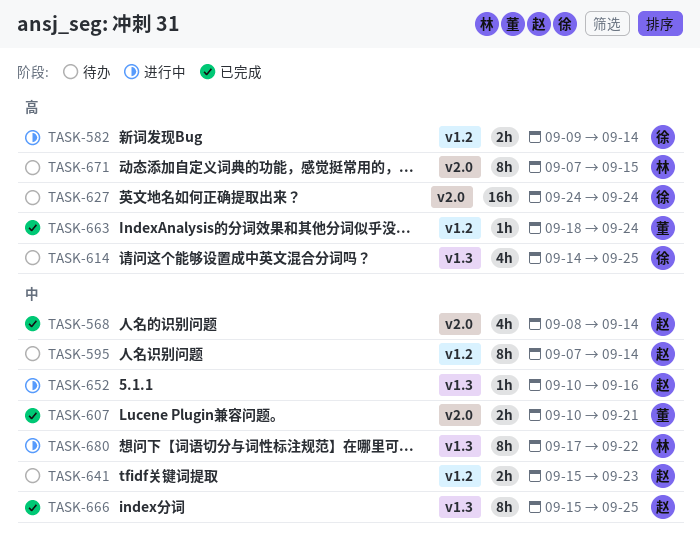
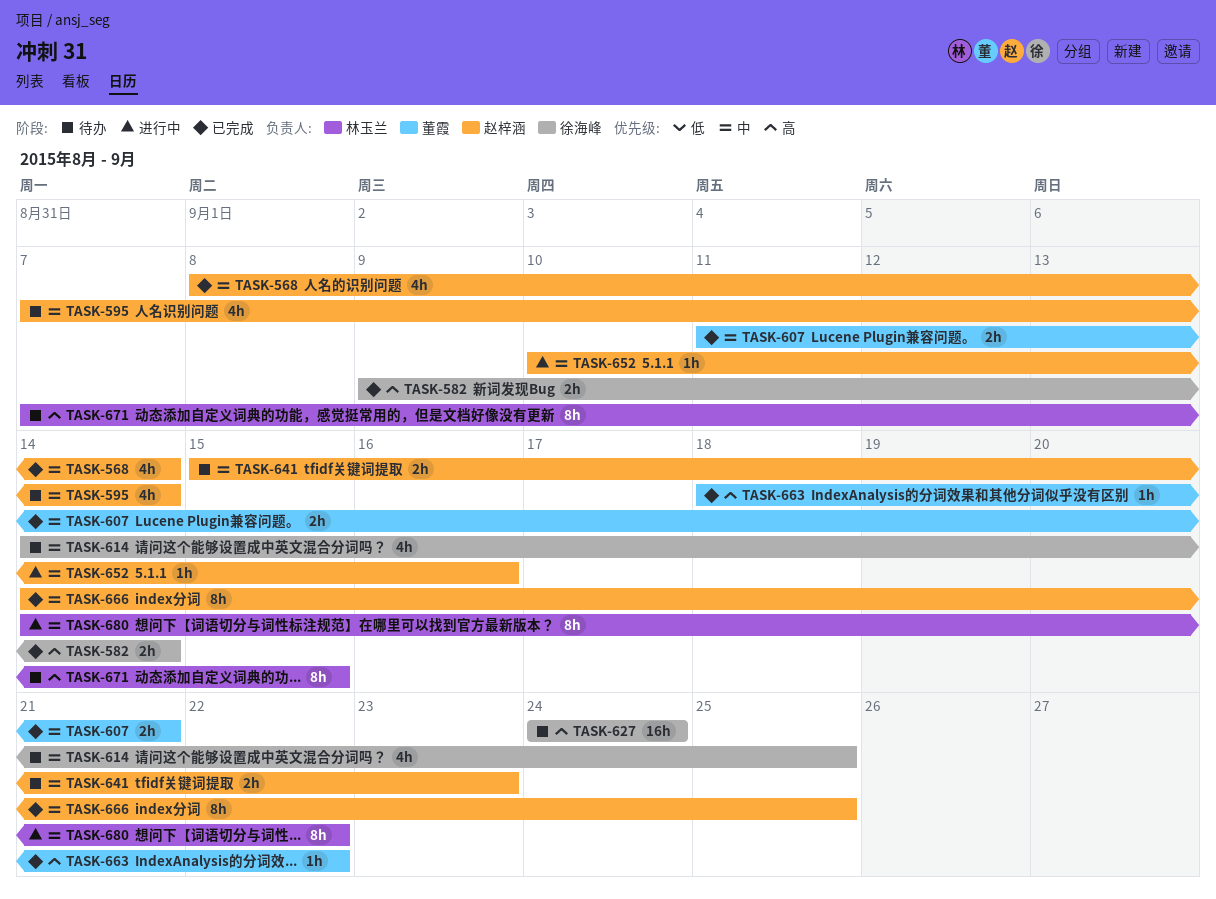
TASK-582, status: 进行中 -> 已完成
TASK-595, estimate: 8h -> 4h
TASK-607, start: Sep 10 -> Sep 11
TASK-614, priority: 高 -> 中
TASK-663, due: Sep 24 -> Sep 22
TASK-666, start: Sep 15 -> Sep 14
TASK-680, start: Sep 17 -> Sep 14

